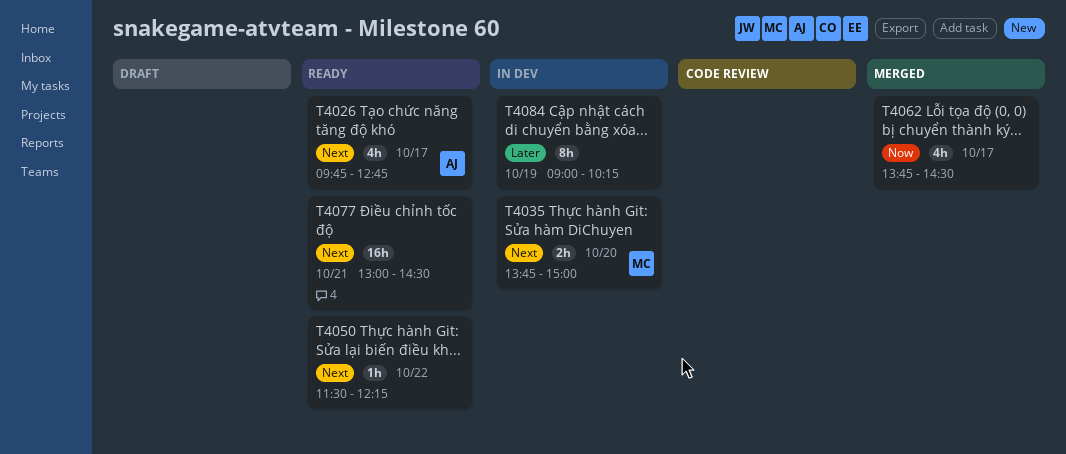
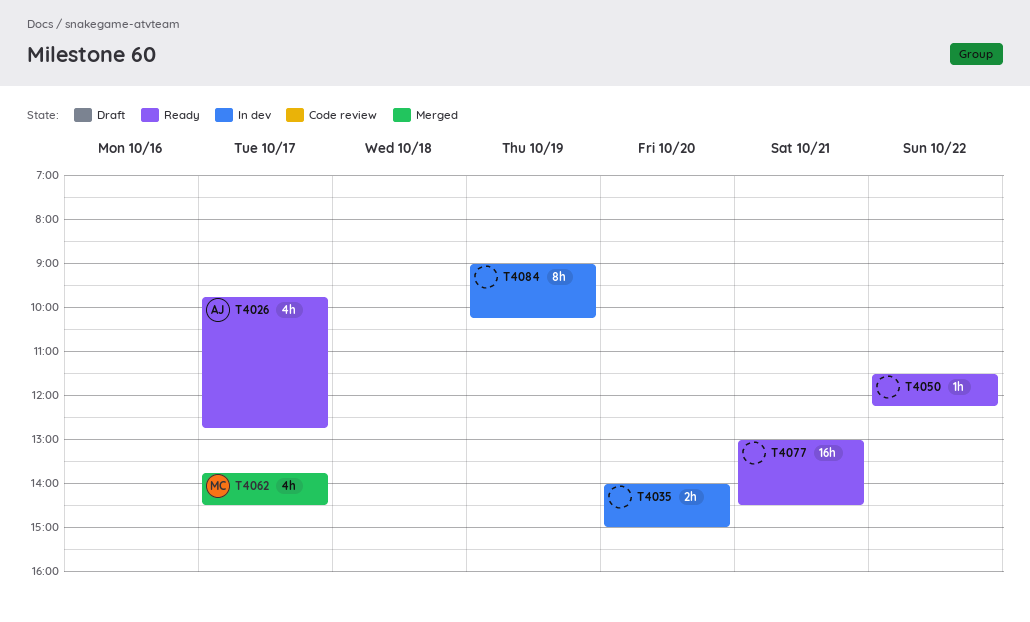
T4035, owner: MC -> none
T4035, begins: 13:45 -> 14:00
T4062, owner: none -> MC

